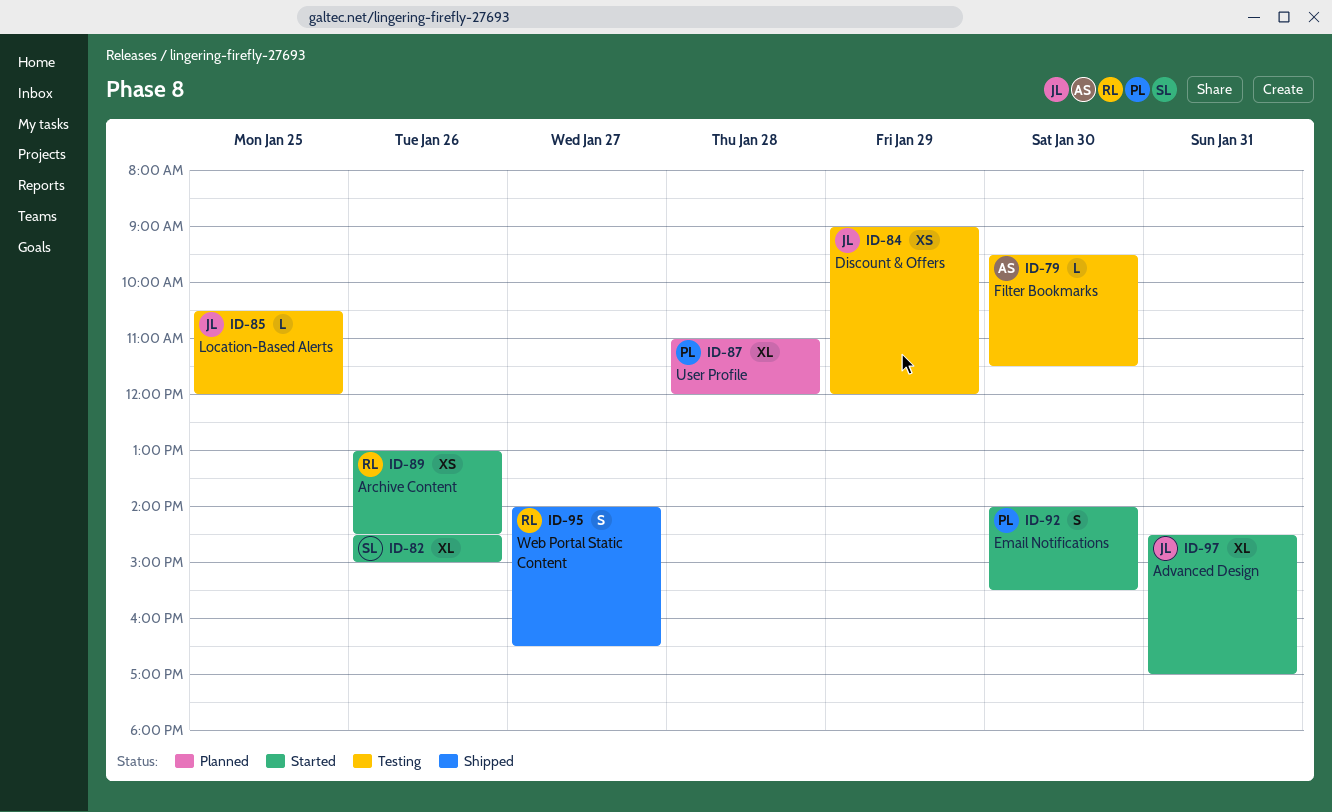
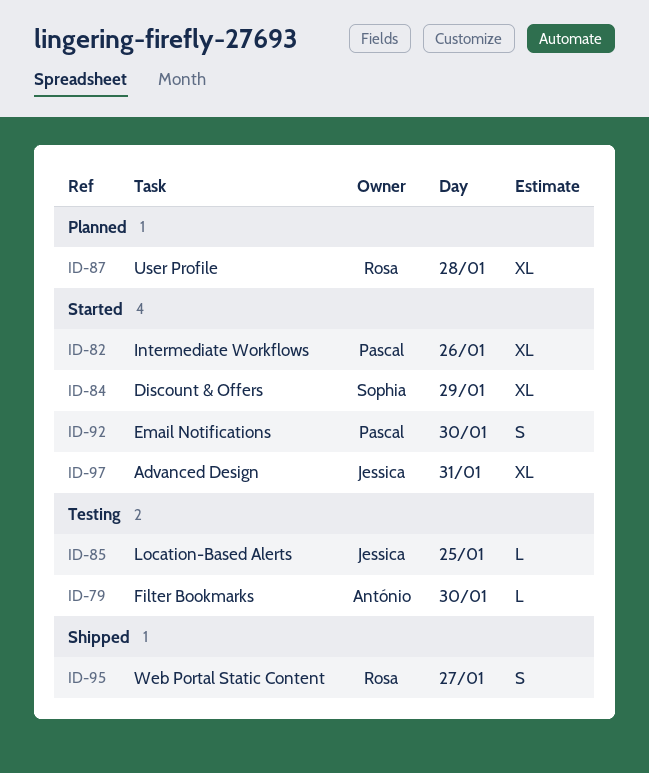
ID-82, owner: Sophia -> Pascal
ID-84, status: Testing -> Started
ID-84, owner: Jessica -> Sophia
ID-84, estimate: XS -> XL
ID-87, owner: Pascal -> Rosa
ID-89: present -> none

